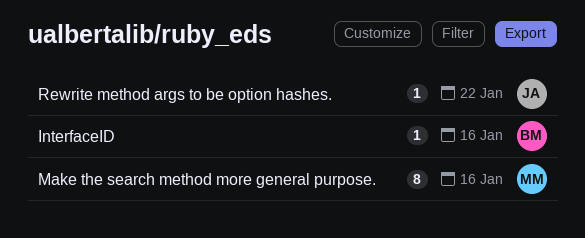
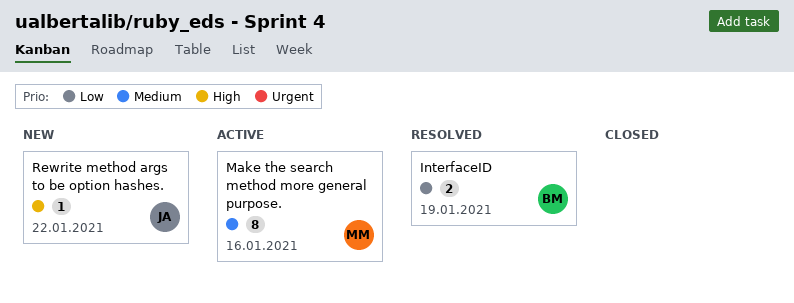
InterfaceID, estimate: 1 -> 2
InterfaceID, due: Jan 16 -> Jan 19

